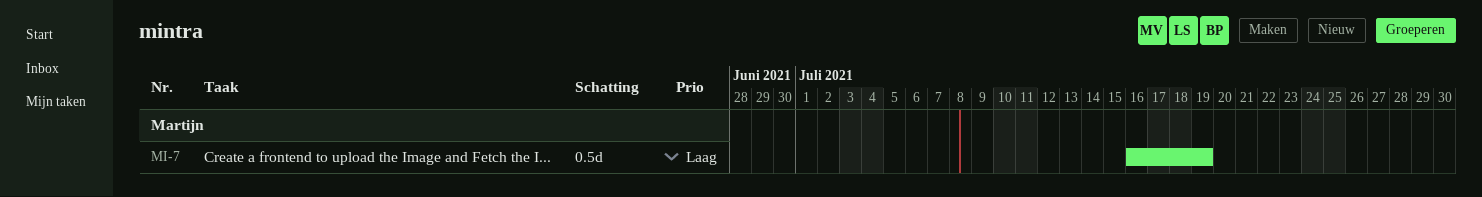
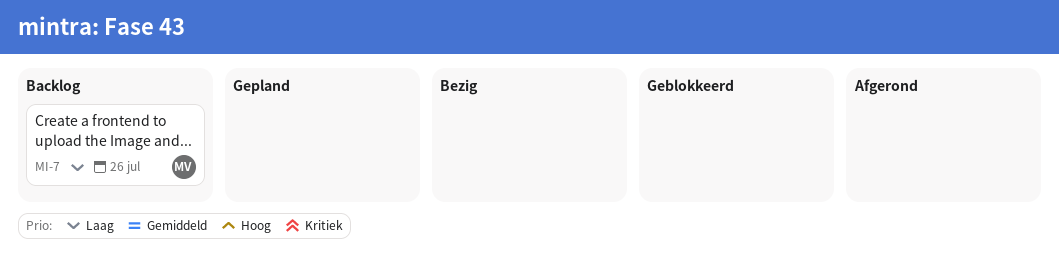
MI-7, due: Jul 19 -> Jul 26

